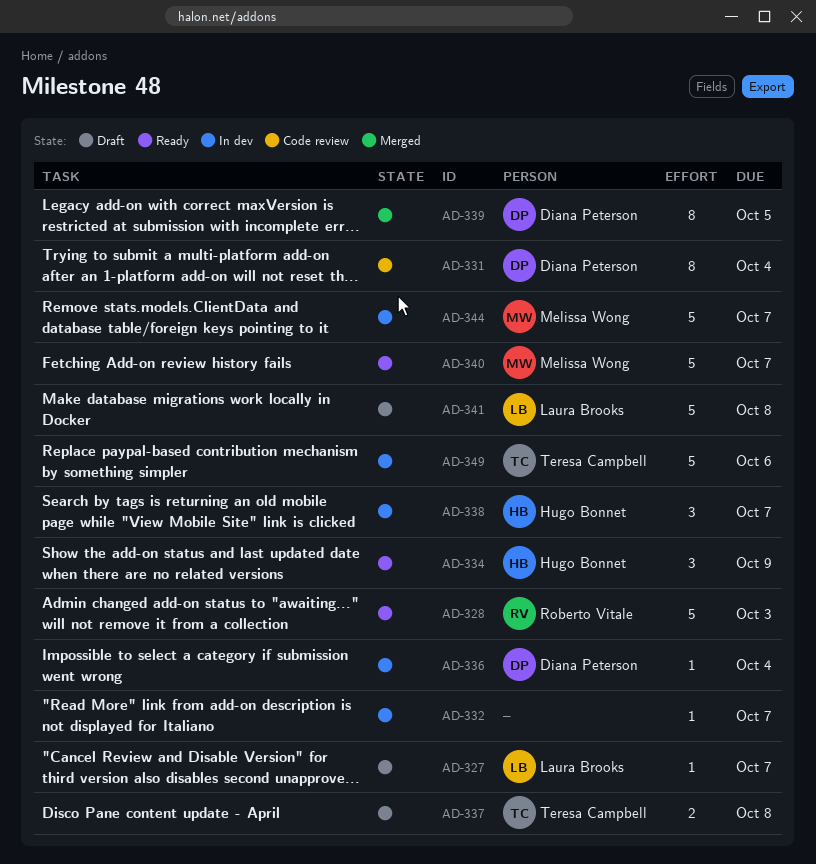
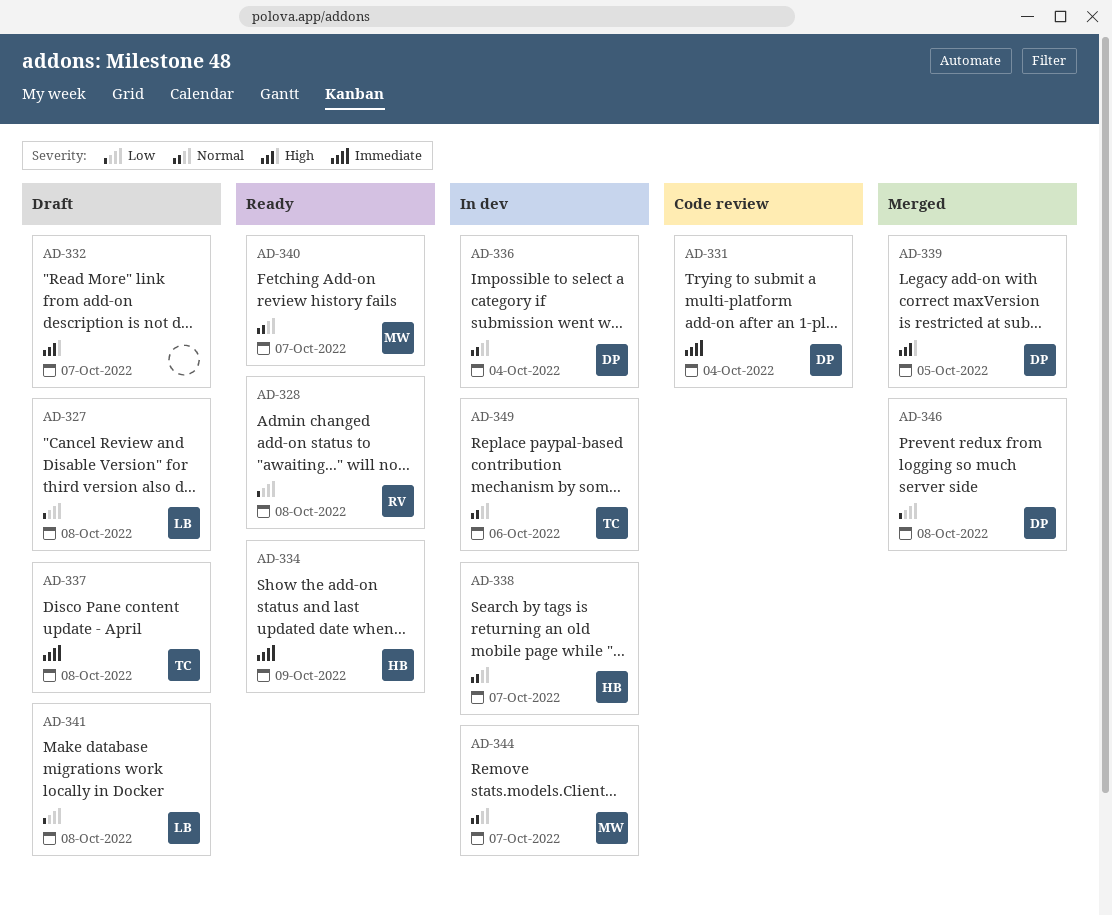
AD-327, due: Oct 7 -> Oct 8
AD-328, due: Oct 3 -> Oct 8
AD-332, status: In dev -> Draft
AD-346: none -> present

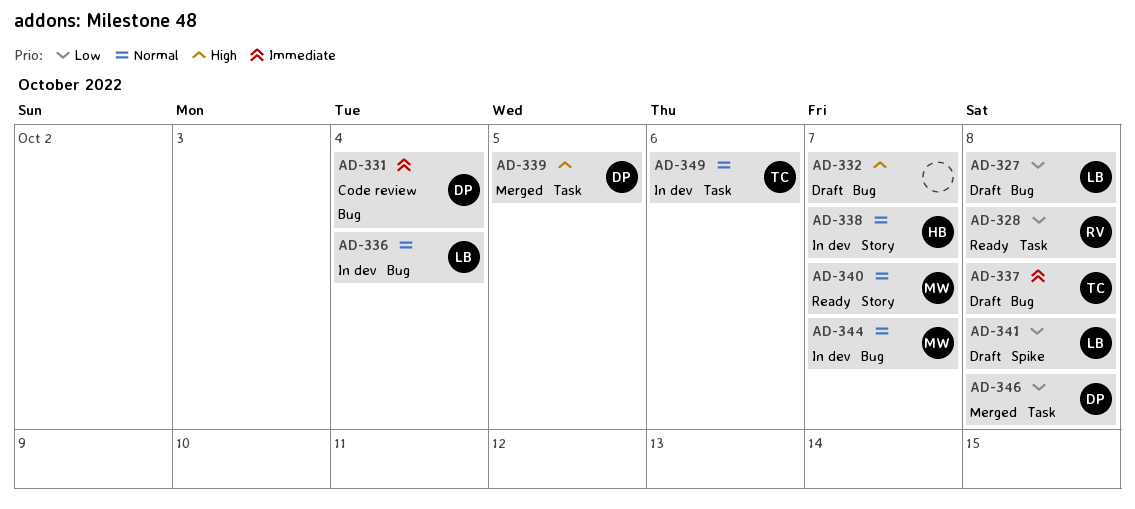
AD-334: present -> none
AD-336, owner: DP -> LB

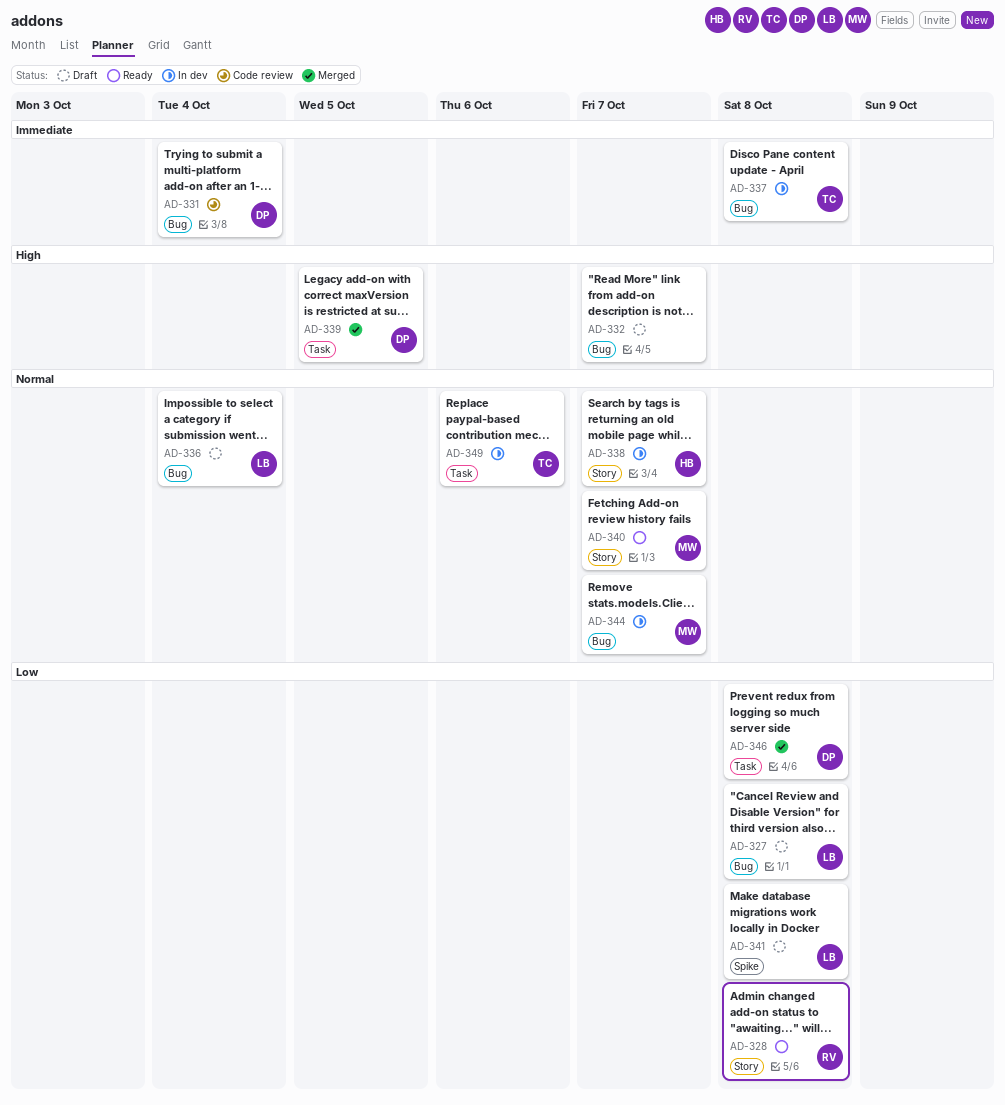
AD-328, label: Task -> Story
AD-336, status: In dev -> Draft
AD-337, status: Draft -> In dev

